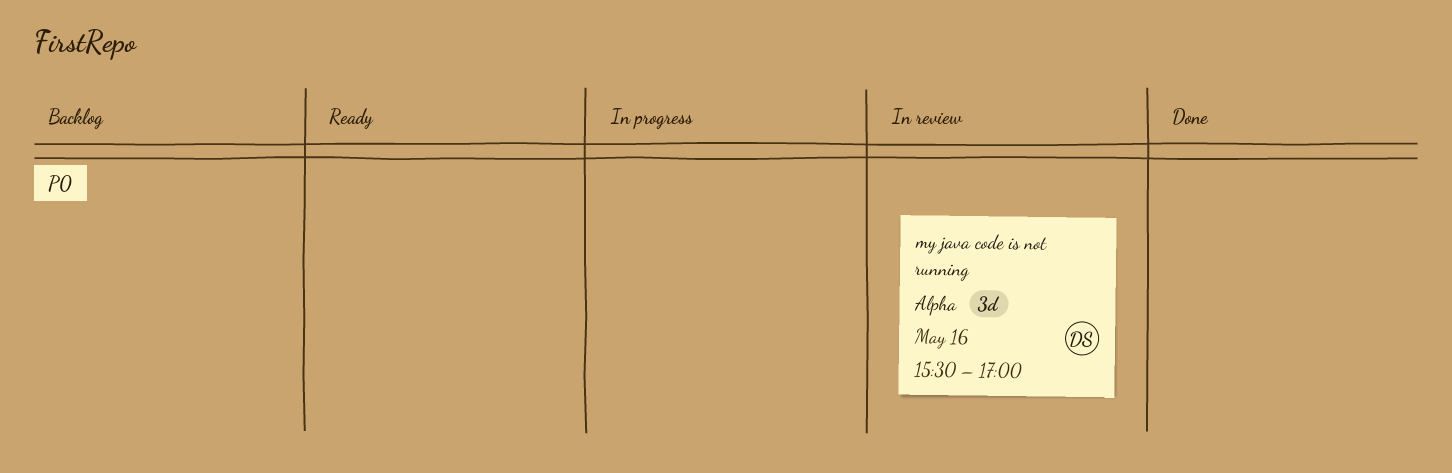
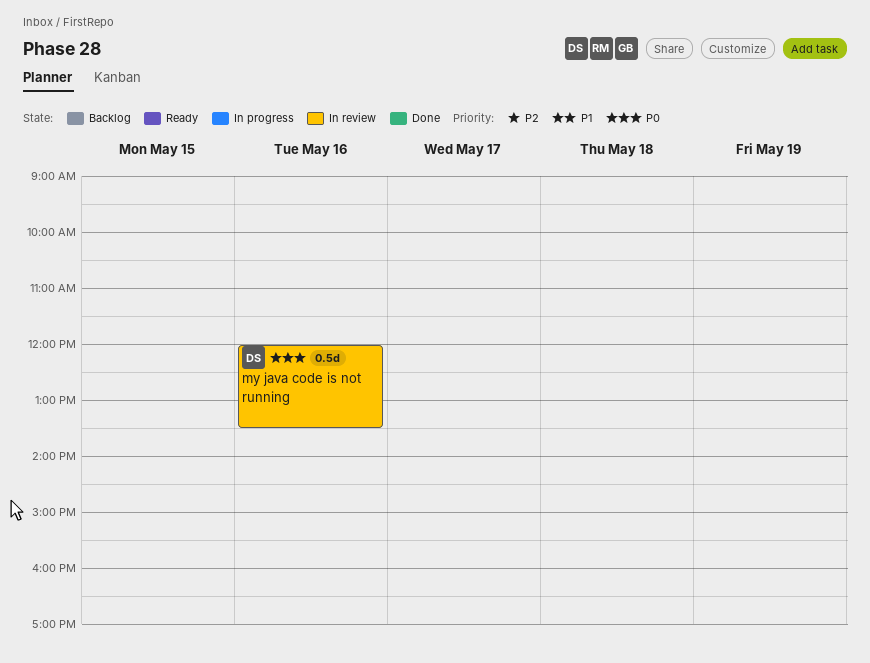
my java code is not running, estimate: 3d -> 0.5d
my java code is not running, begins: 15:30 -> 12:00
my java code is not running, ends: 17:00 -> 13:30

